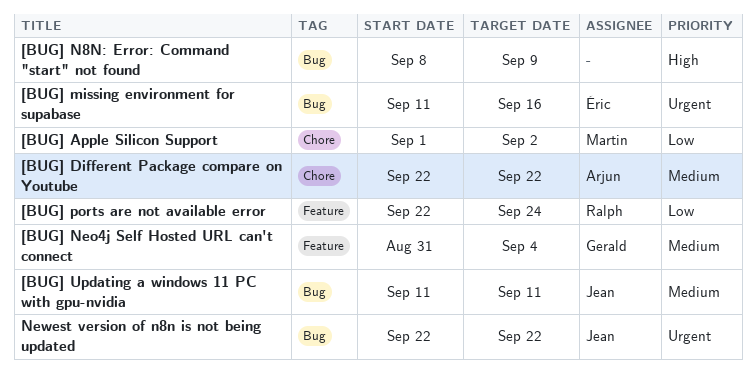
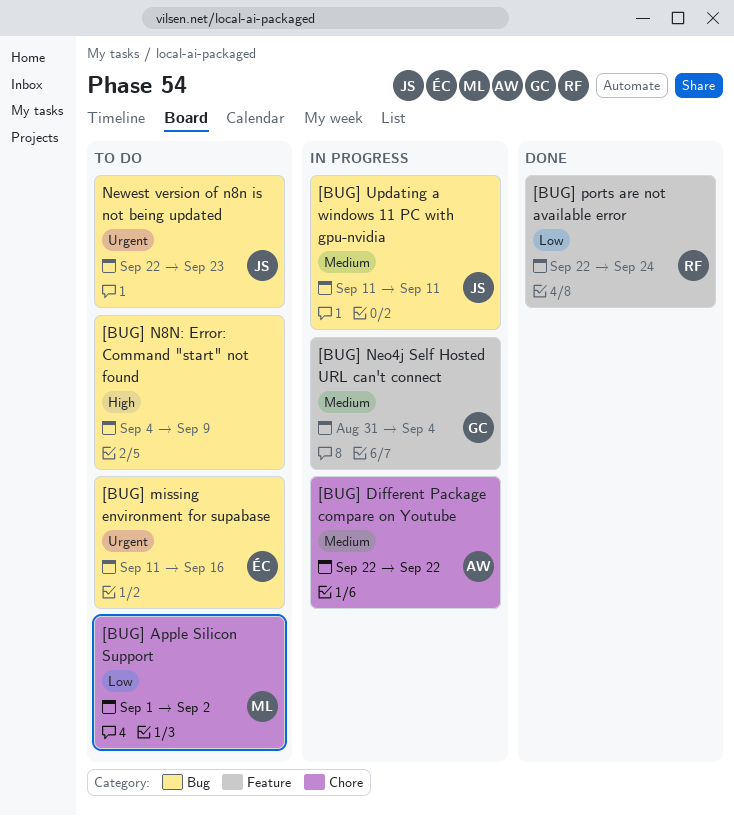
[BUG] N8N: Error: Command "start" not found, start: Sep 8 -> Sep 4
Newest version of n8n is not being updated, due: Sep 22 -> Sep 23

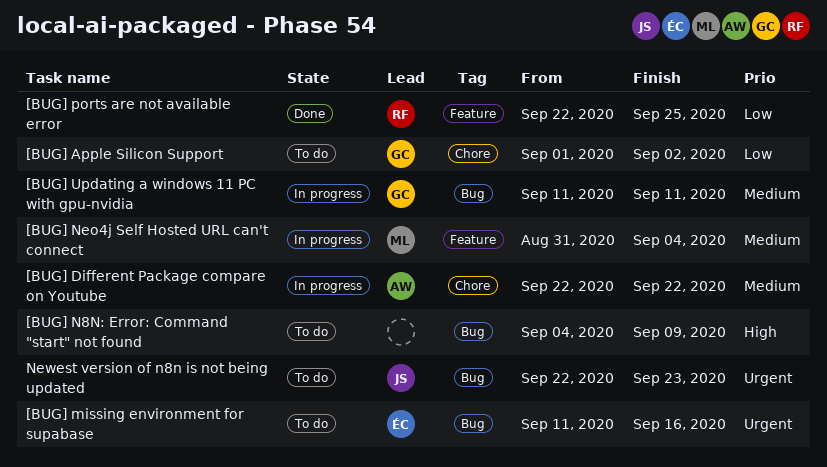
[BUG] Apple Silicon Support, owner: ML -> GC
[BUG] Neo4j Self Hosted URL can't connect, owner: GC -> ML
[BUG] ports are not available error, due: Sep 24 -> Sep 25
[BUG] Updating a windows 11 PC with gpu-nvidia, owner: JS -> GC

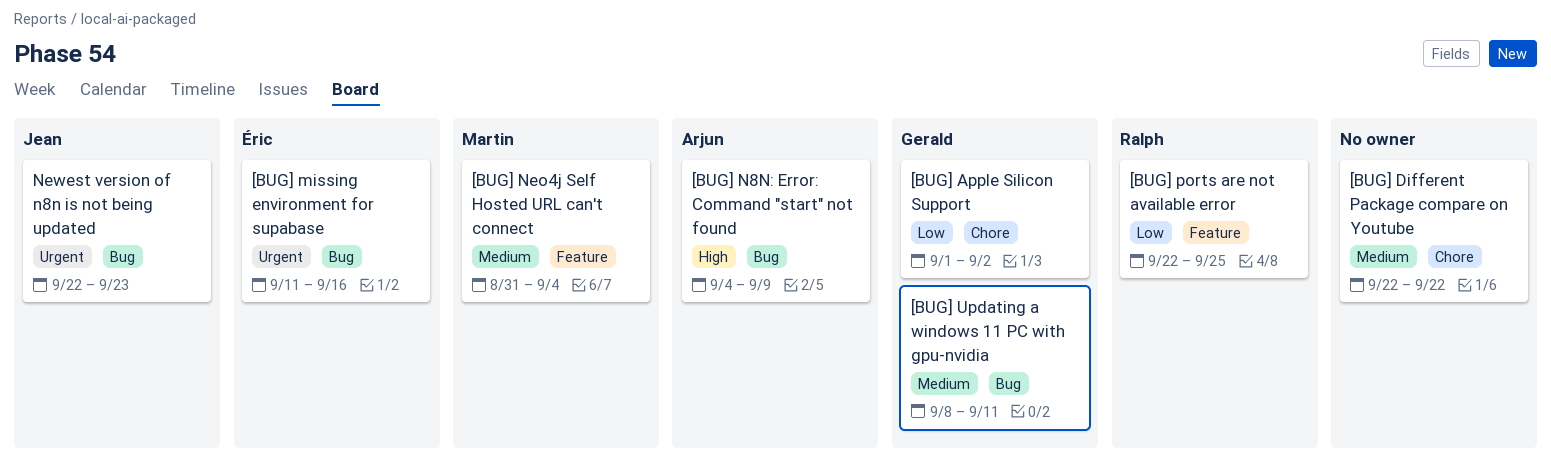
[BUG] Different Package compare on Youtube, owner: Arjun -> none
[BUG] N8N: Error: Command "start" not found, owner: none -> Arjun
[BUG] Updating a windows 11 PC with gpu-nvidia, start: Sep 11 -> Sep 8

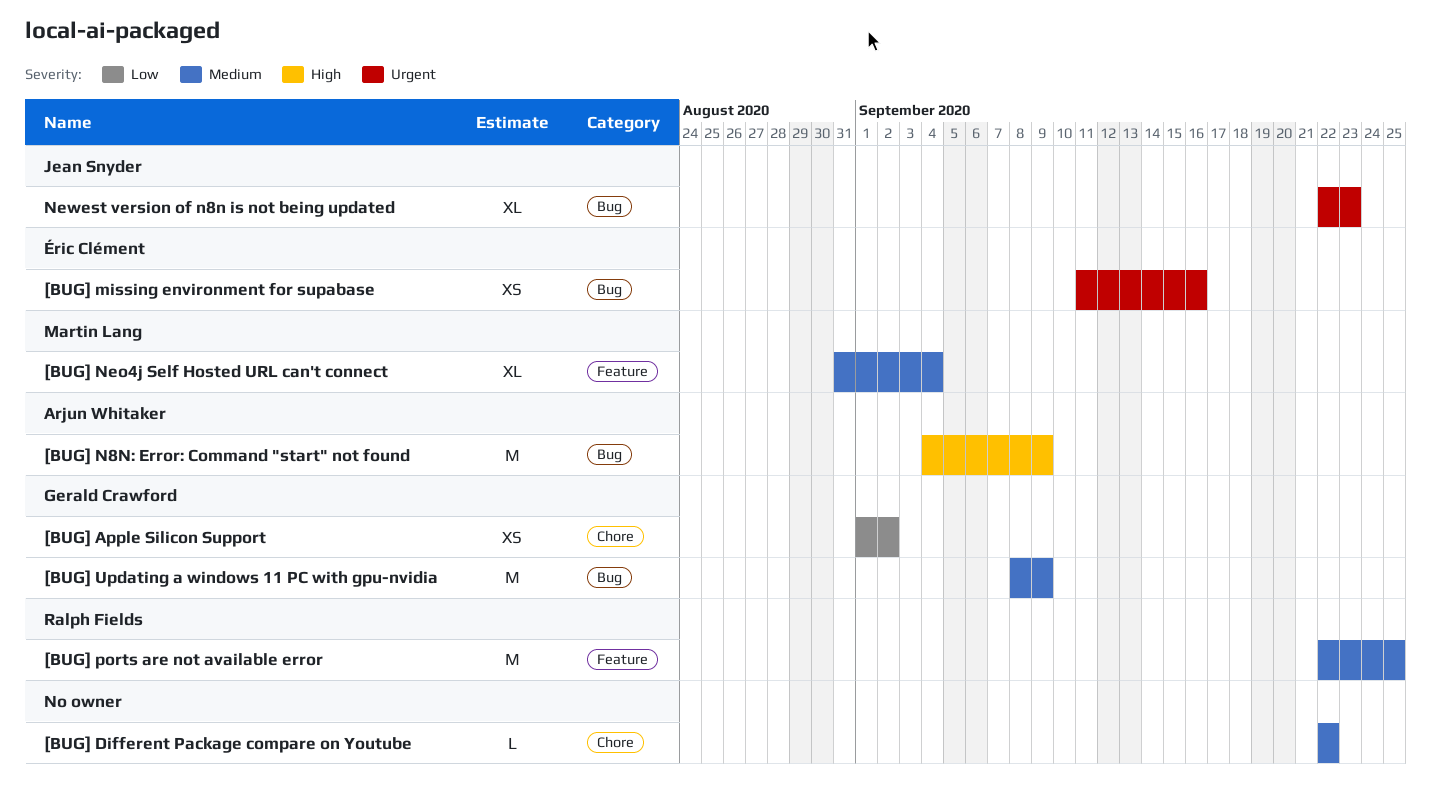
[BUG] ports are not available error, priority: Low -> Medium
[BUG] Updating a windows 11 PC with gpu-nvidia, due: Sep 11 -> Sep 9

